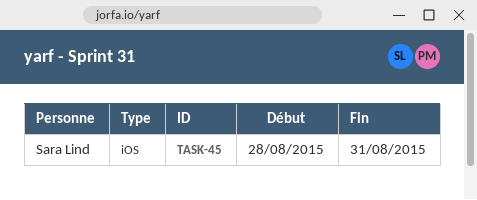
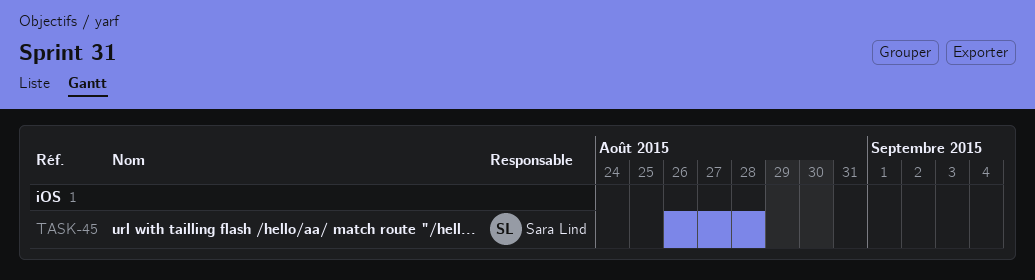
TASK-45, start: Aug 28 -> Aug 26
TASK-45, due: Aug 31 -> Aug 28

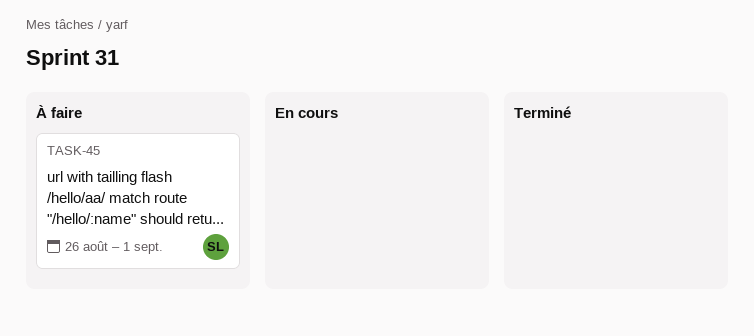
TASK-45, due: Aug 28 -> Sep 1

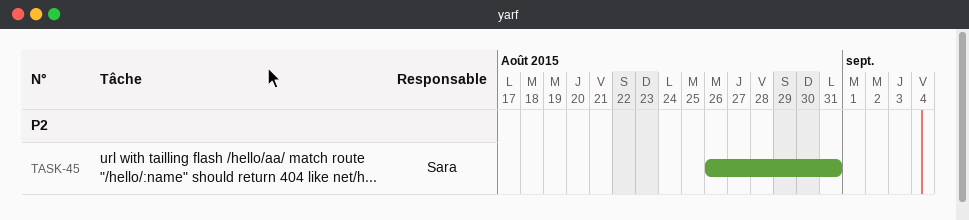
TASK-45, due: Sep 1 -> Aug 31

